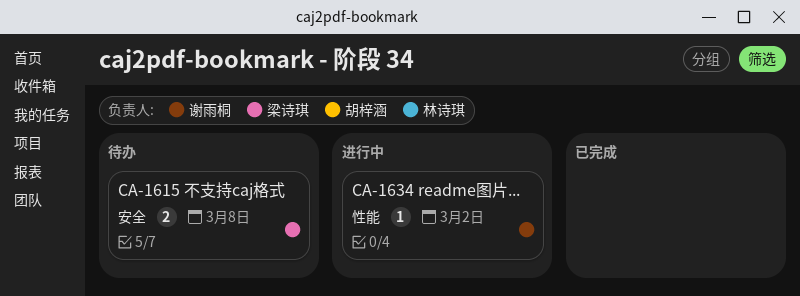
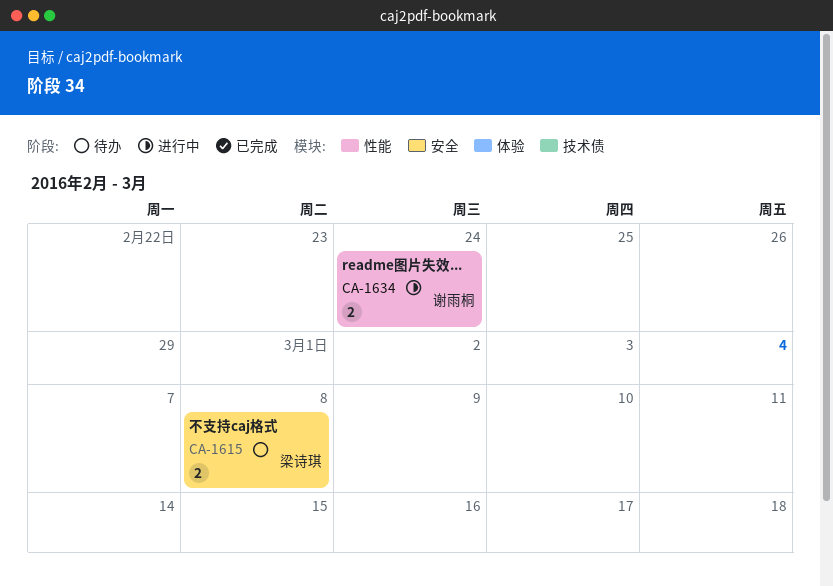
CA-1634, estimate: 1 -> 2
CA-1634, due: Mar 2 -> Feb 24

